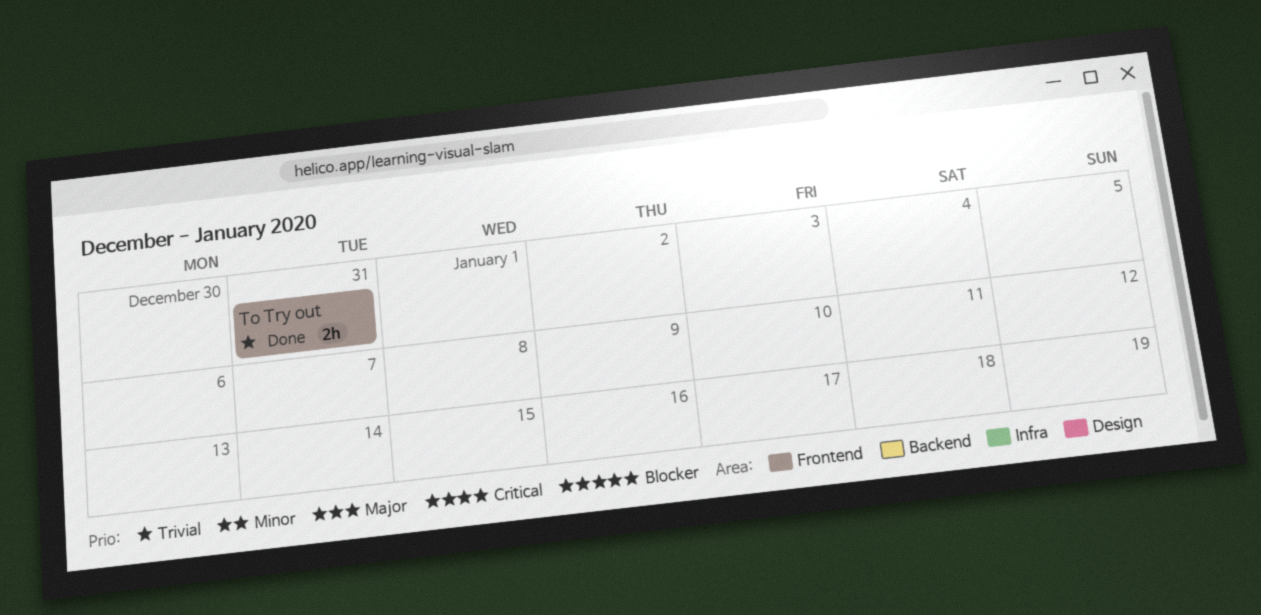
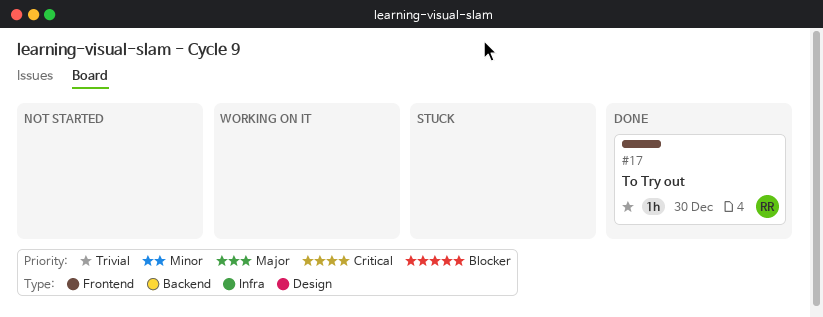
To Try out, estimate: 2h -> 1h
To Try out, due: Dec 31 -> Dec 30

